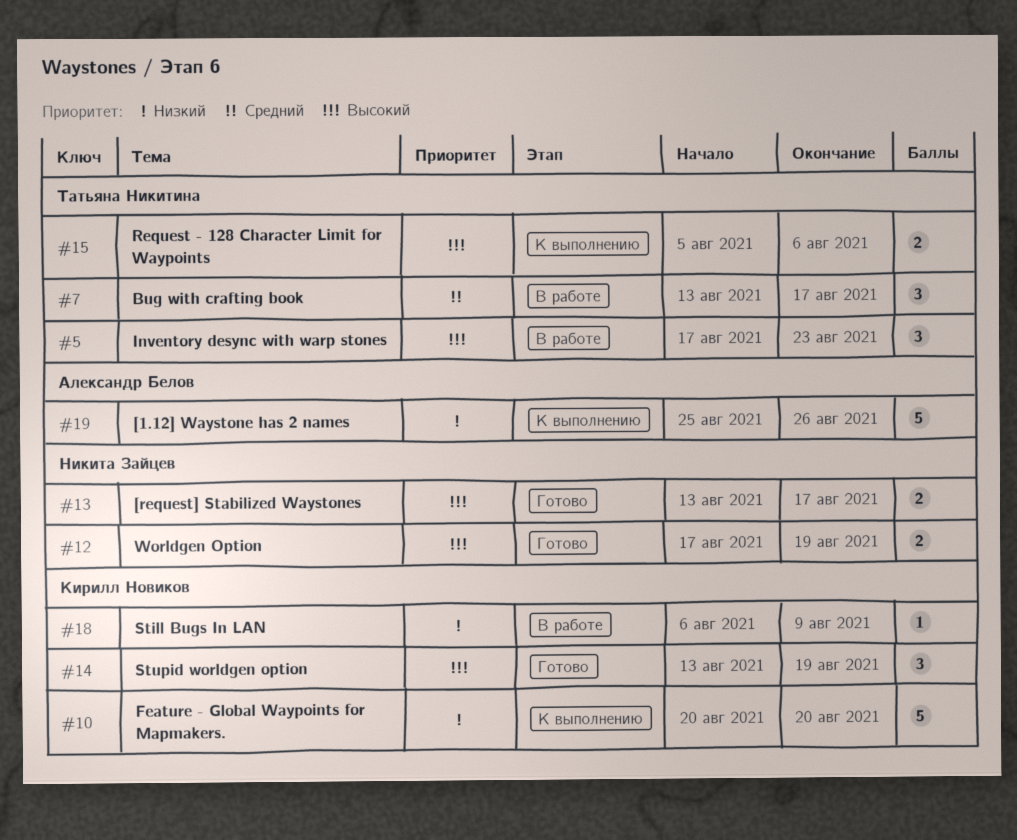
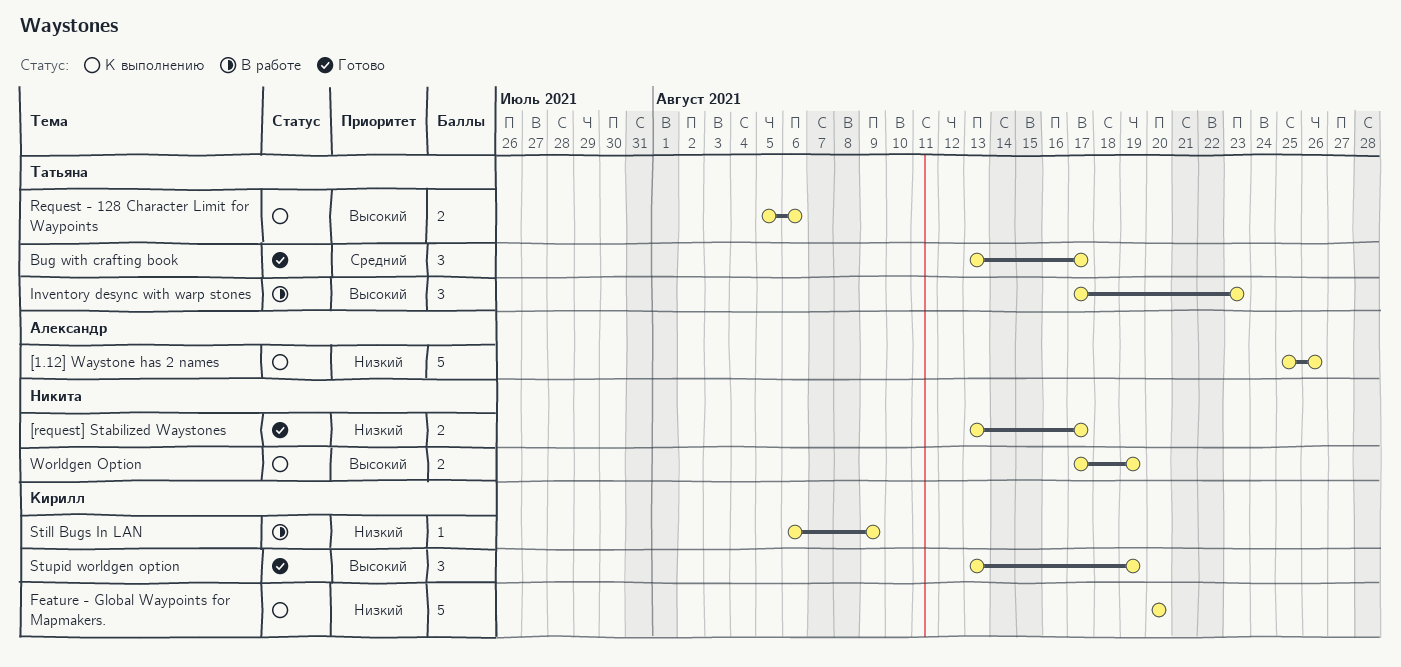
[request] Stabilized Waystones, priority: Высокий -> Низкий
Bug with crafting book, status: В работе -> Готово
Worldgen Option, status: Готово -> К выполнению

